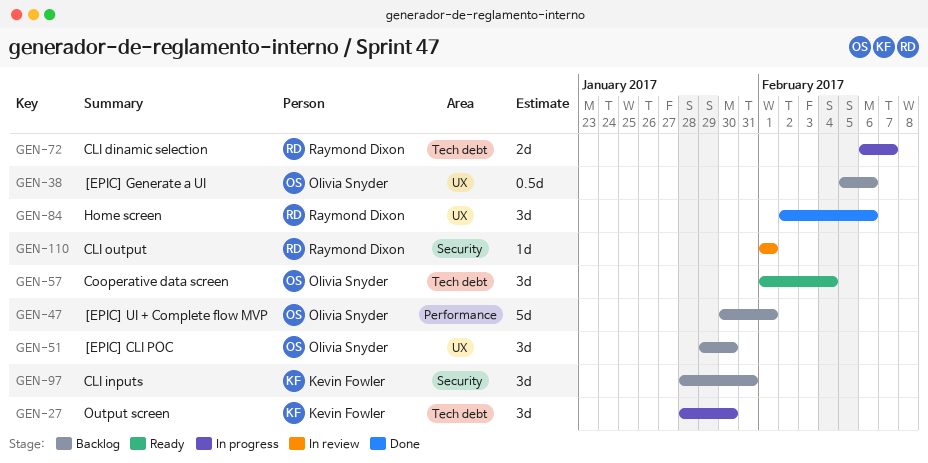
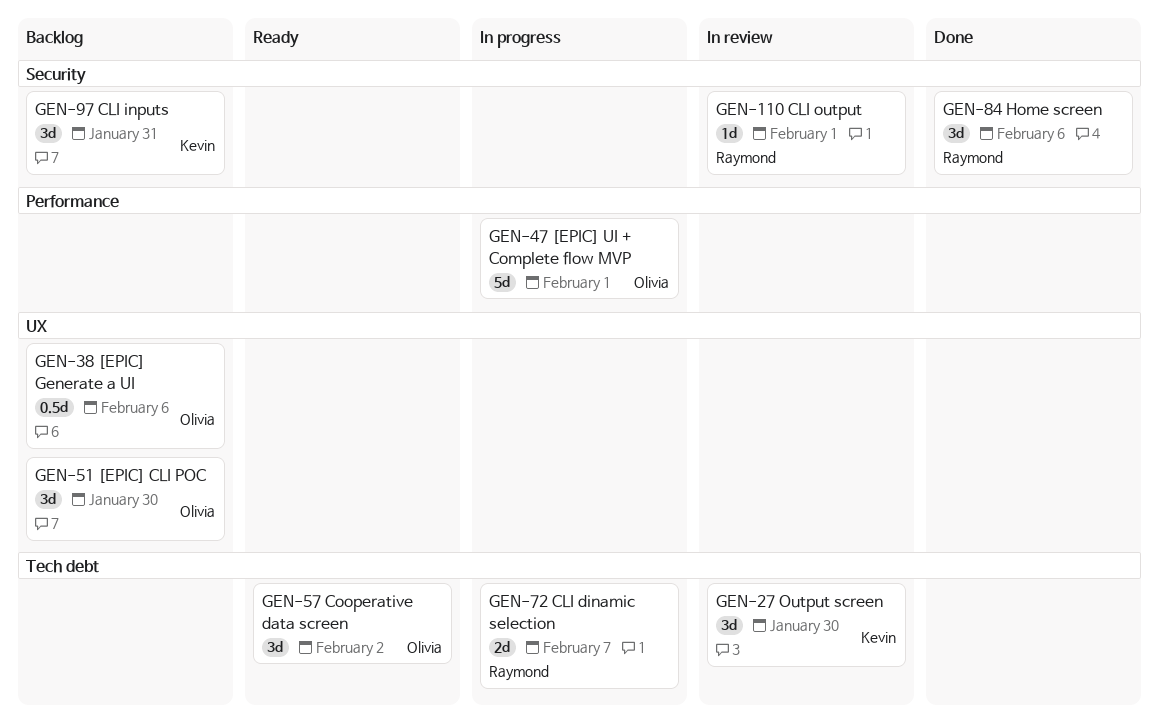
GEN-27, status: In progress -> In review
GEN-47, status: Backlog -> In progress
GEN-57, due: Feb 4 -> Feb 2
GEN-84, label: UX -> Security

